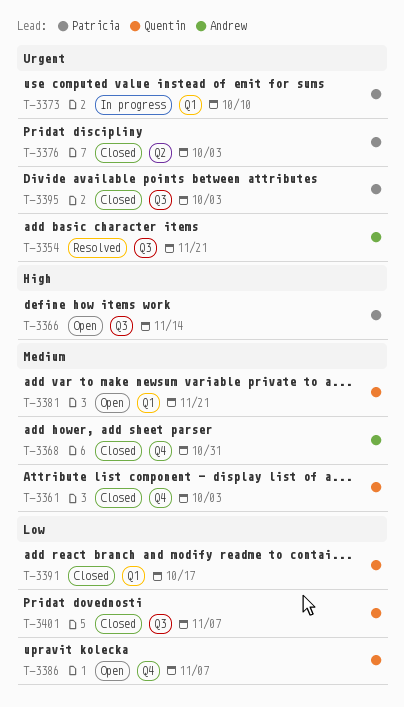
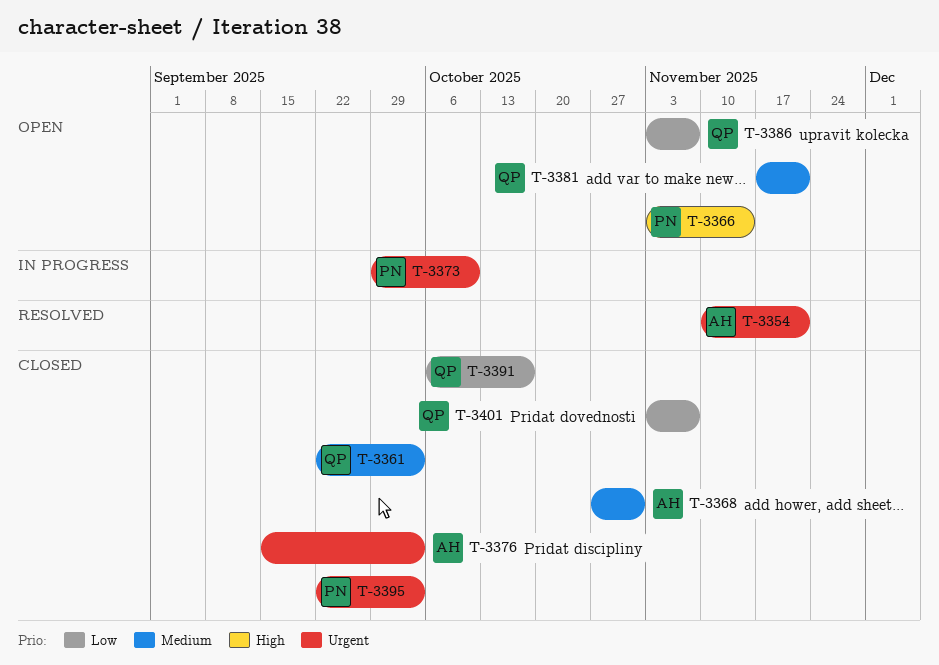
T-3376, owner: Patricia -> Andrew

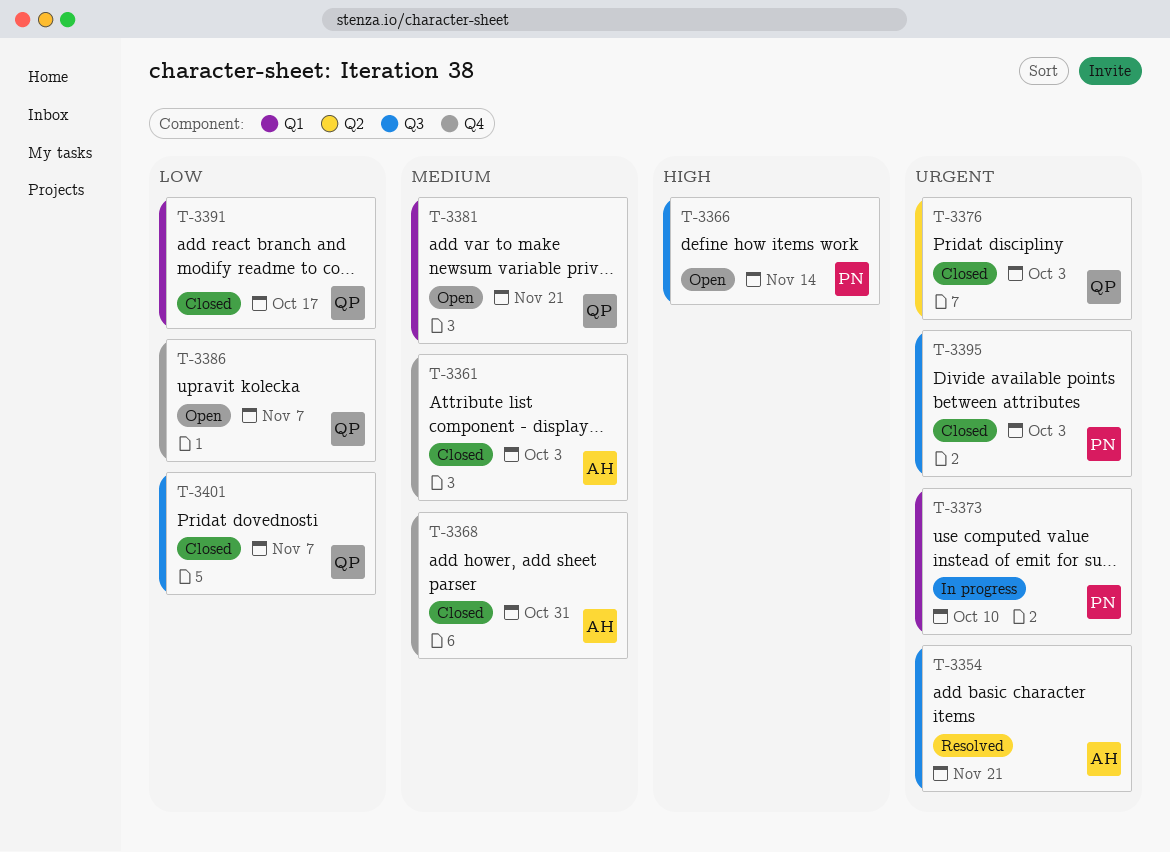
T-3361, owner: QP -> AH
T-3376, owner: AH -> QP

